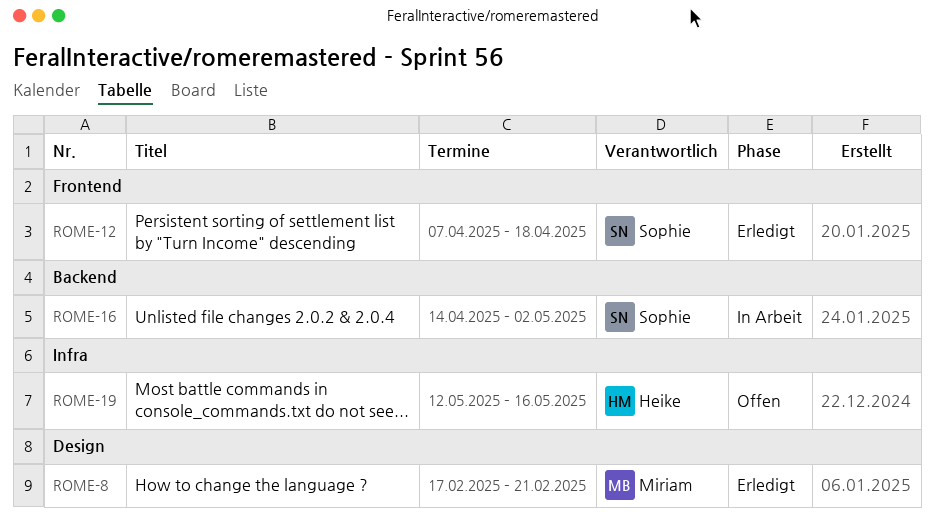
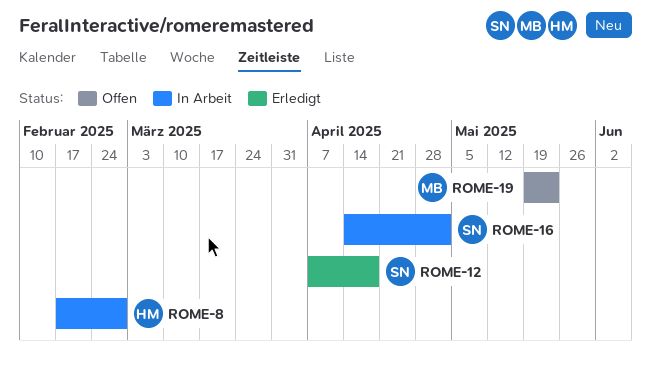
ROME-8, status: Erledigt -> In Arbeit
ROME-8, owner: Miriam -> Heike
ROME-8, due: Feb 21 -> Feb 28
ROME-19, owner: Heike -> Miriam
ROME-19, start: May 12 -> May 19
ROME-19, due: May 16 -> May 23

